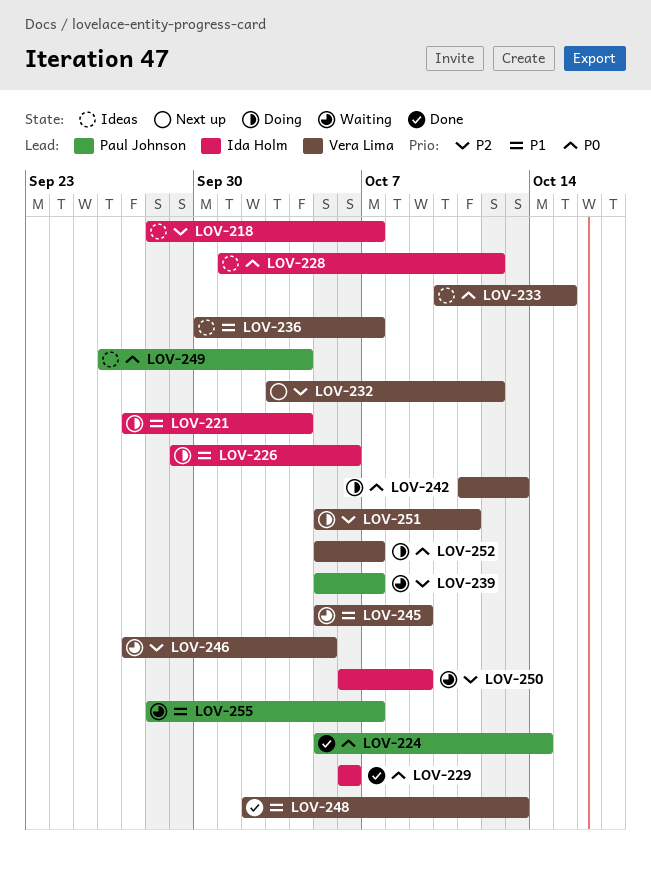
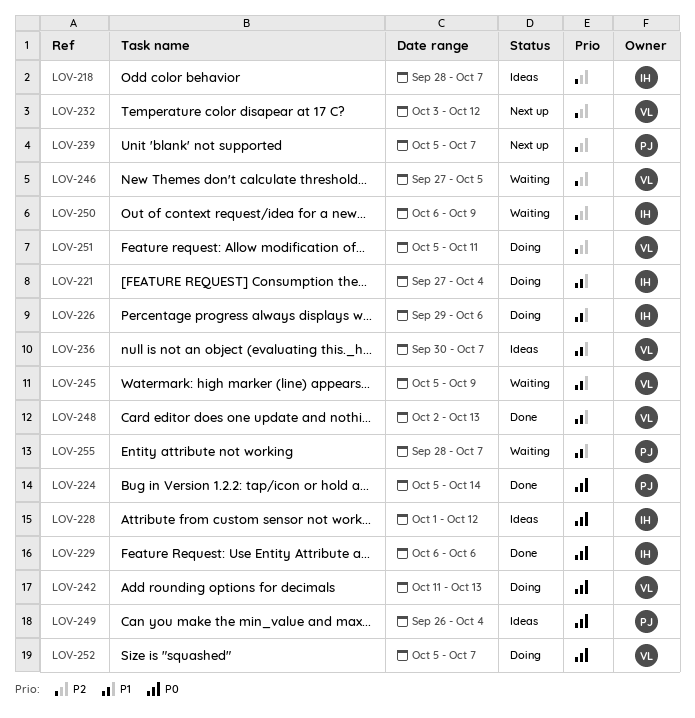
LOV-233: present -> none
LOV-239, status: Waiting -> Next up

